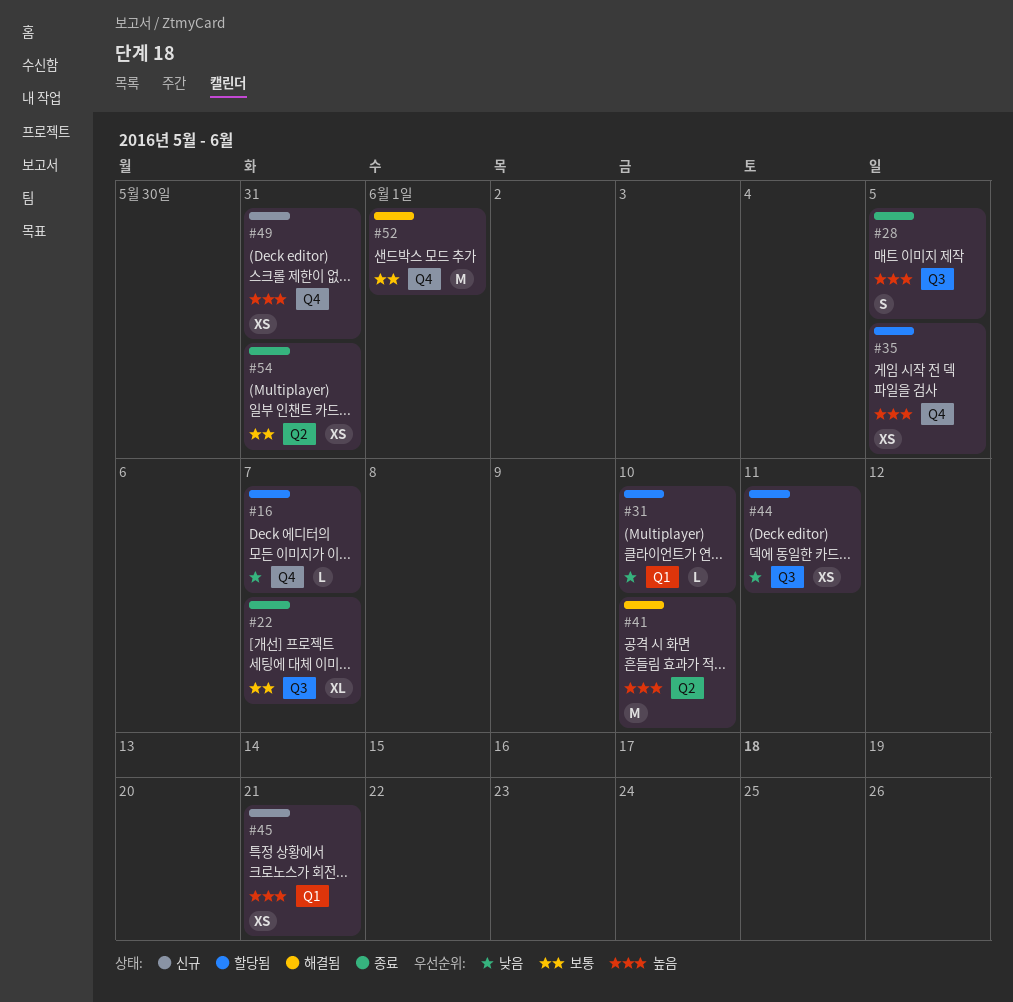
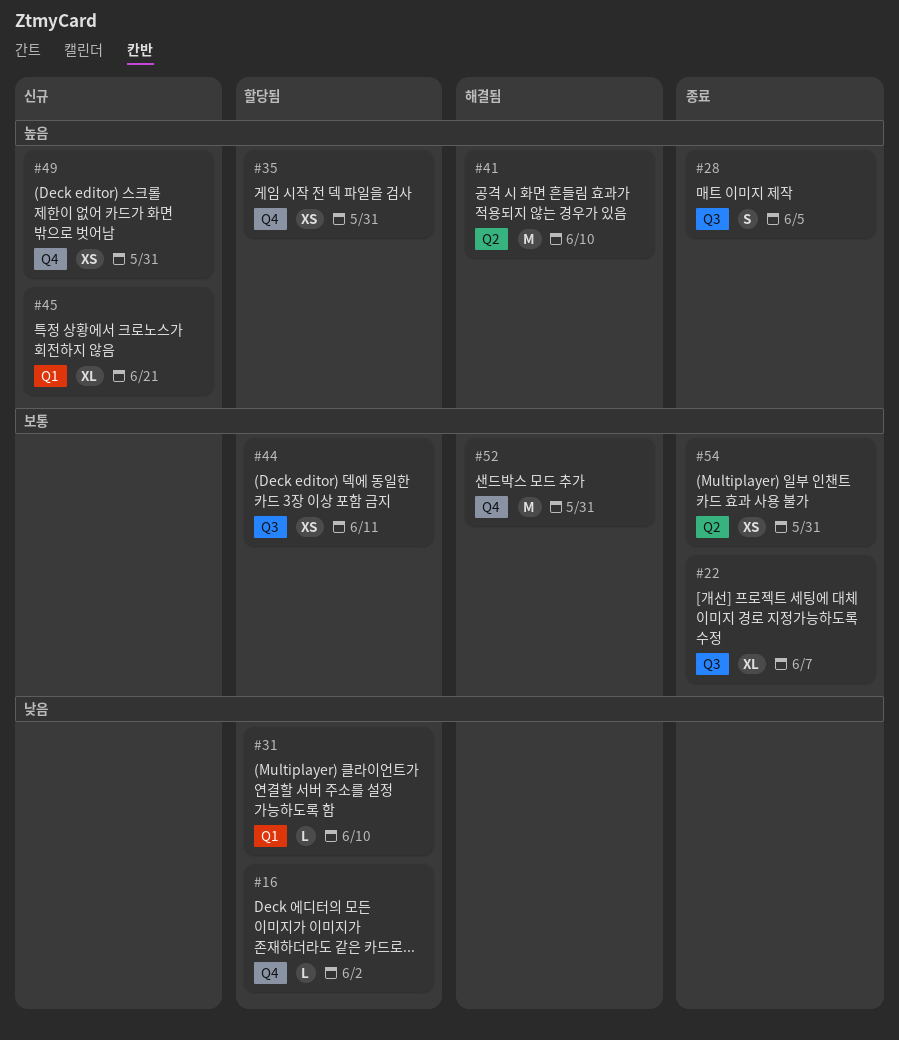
#16, due: Jun 7 -> Jun 2
#35, due: Jun 5 -> May 31
#44, priority: 낮음 -> 보통
#45, estimate: XS -> XL
#52, due: Jun 1 -> May 31

